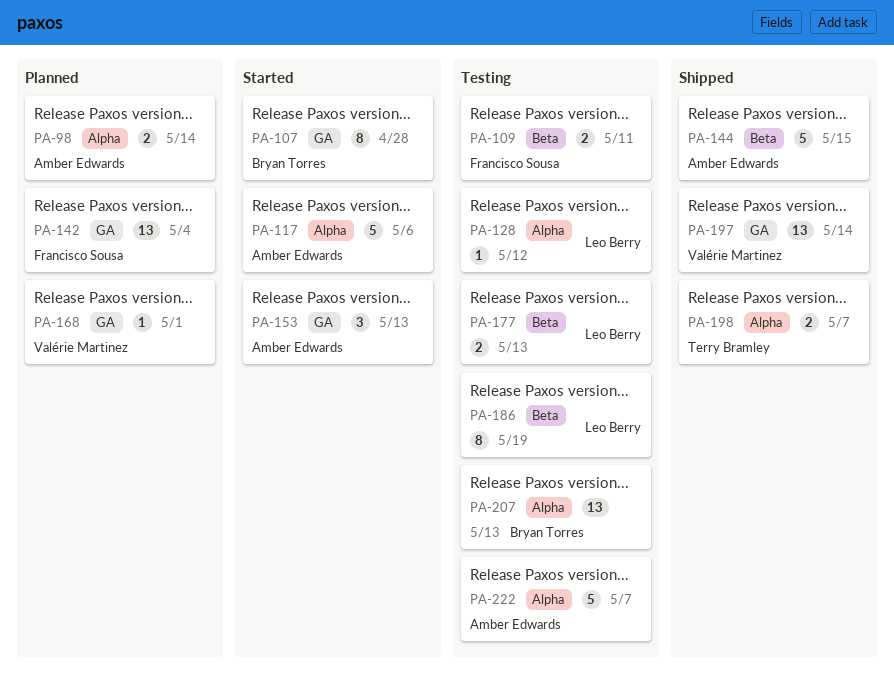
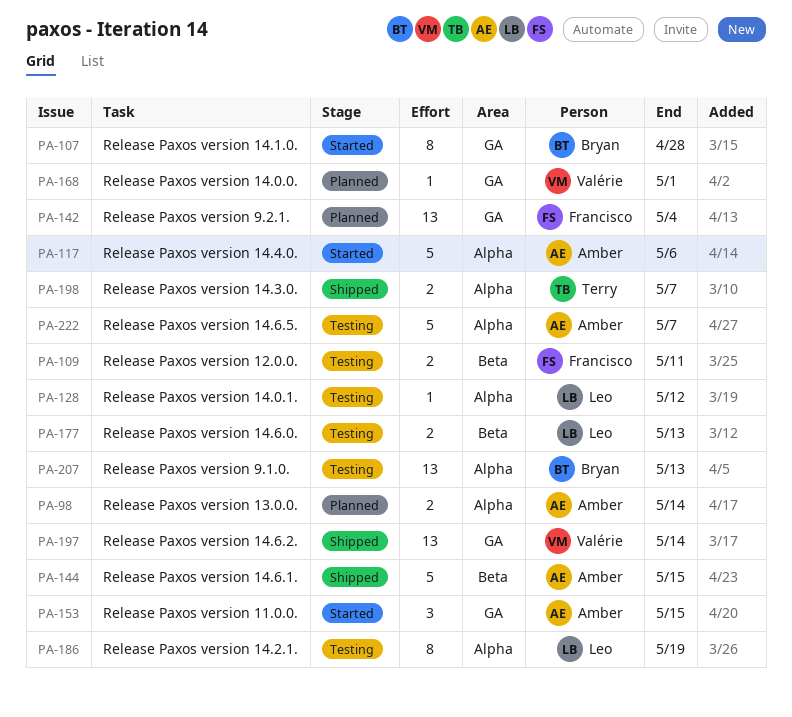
PA-153, due: May 13 -> May 15
PA-186, label: Beta -> Alpha

